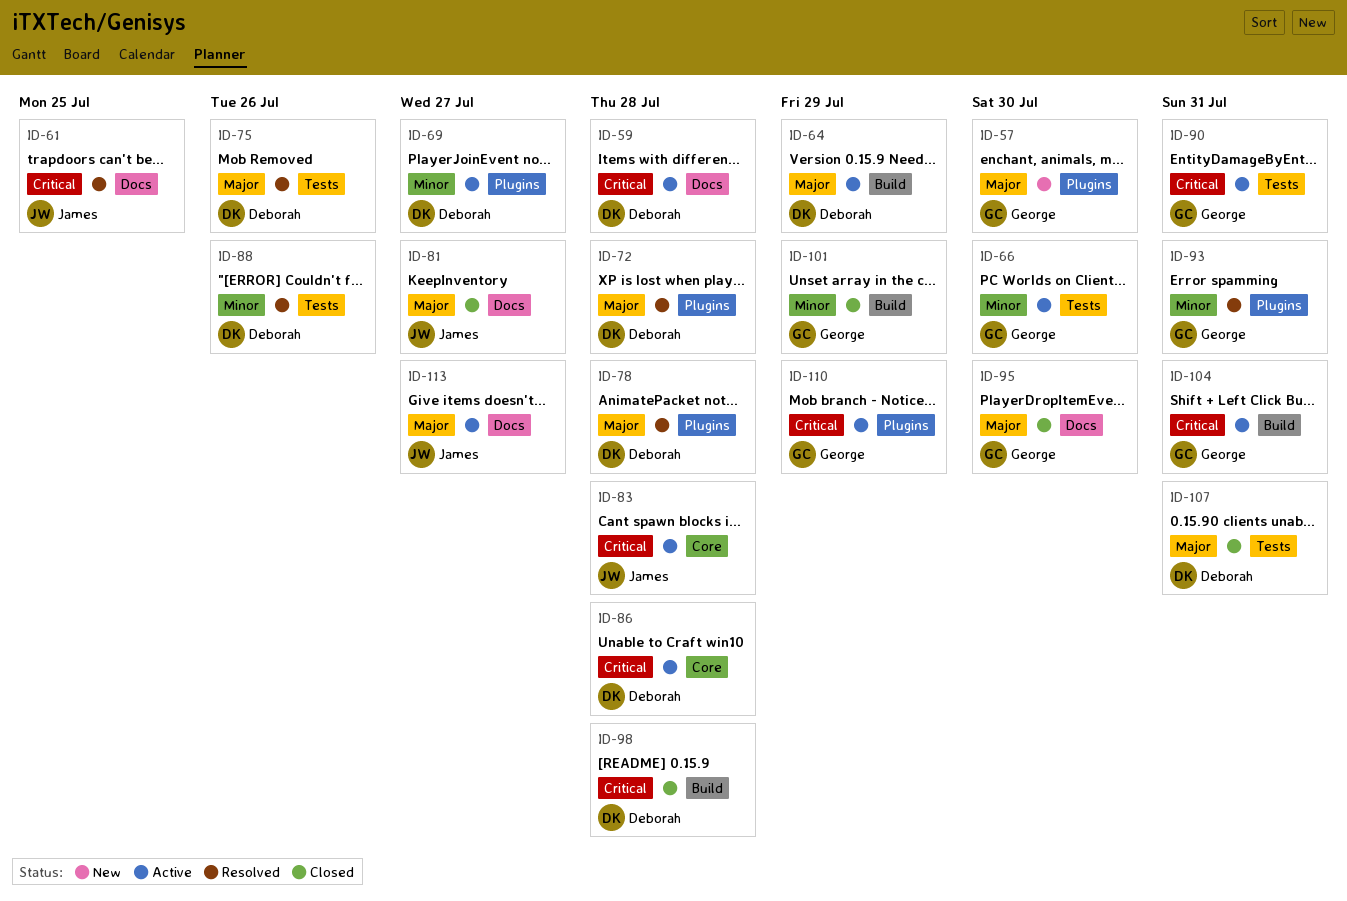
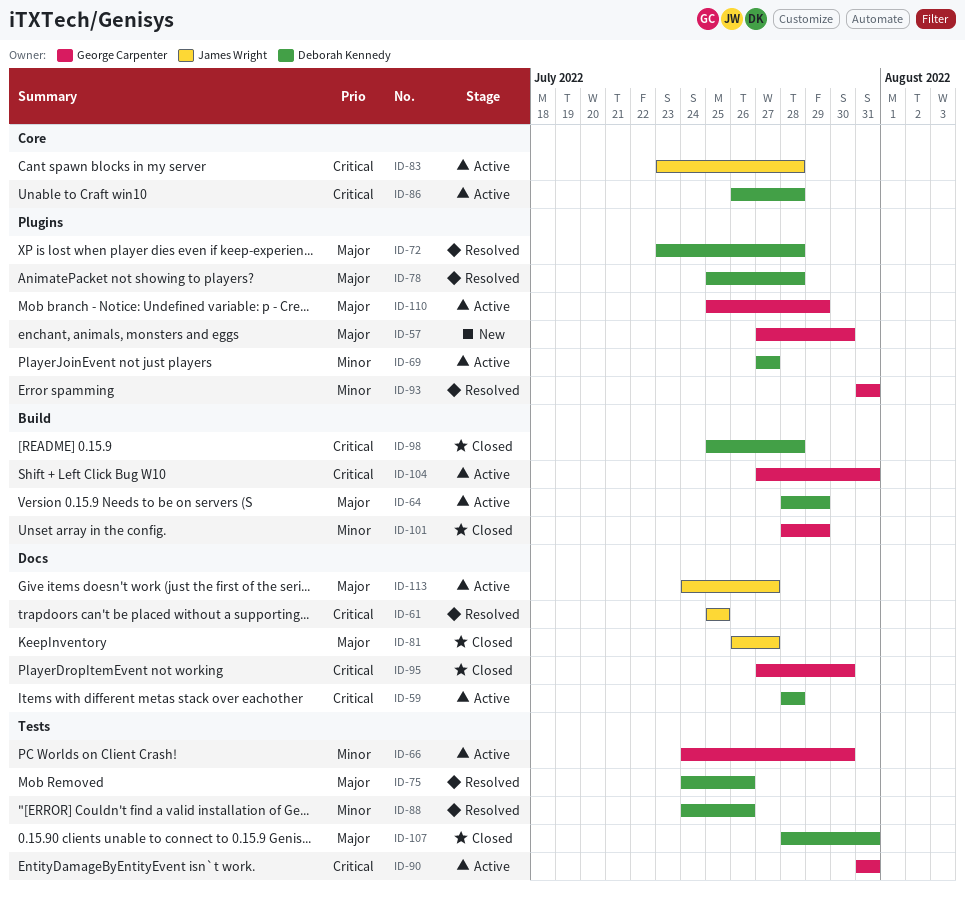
ID-95, priority: Major -> Critical
ID-110, priority: Critical -> Major

